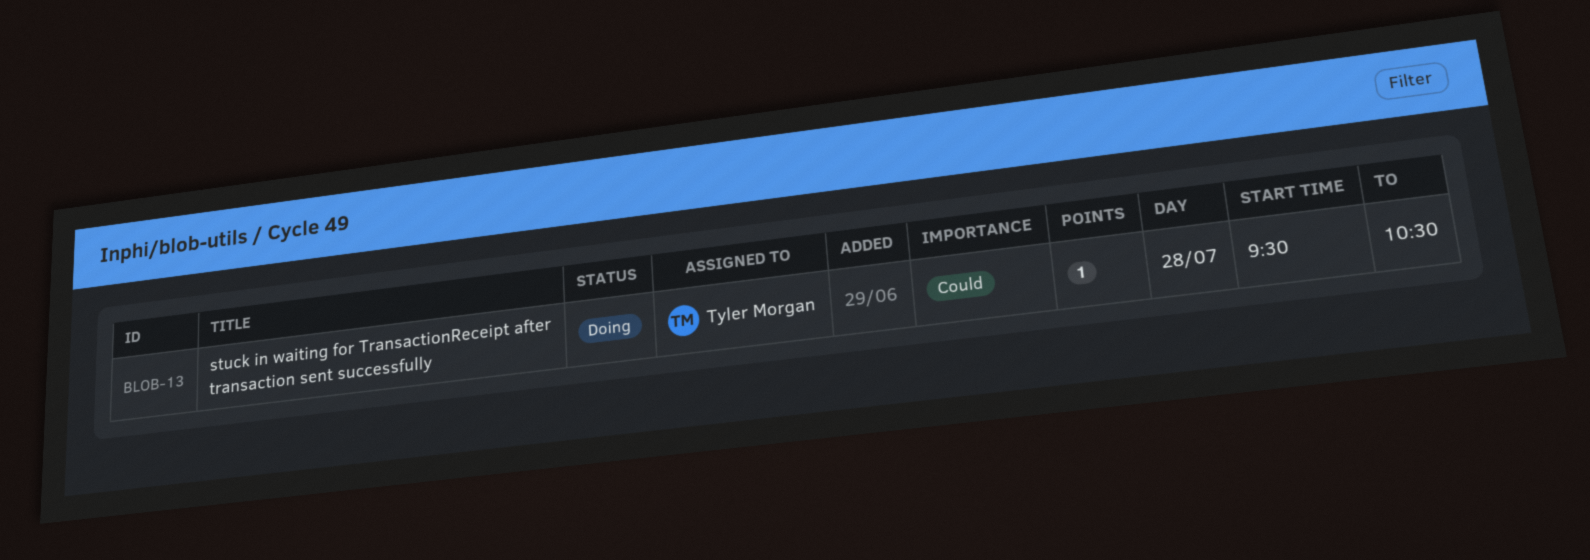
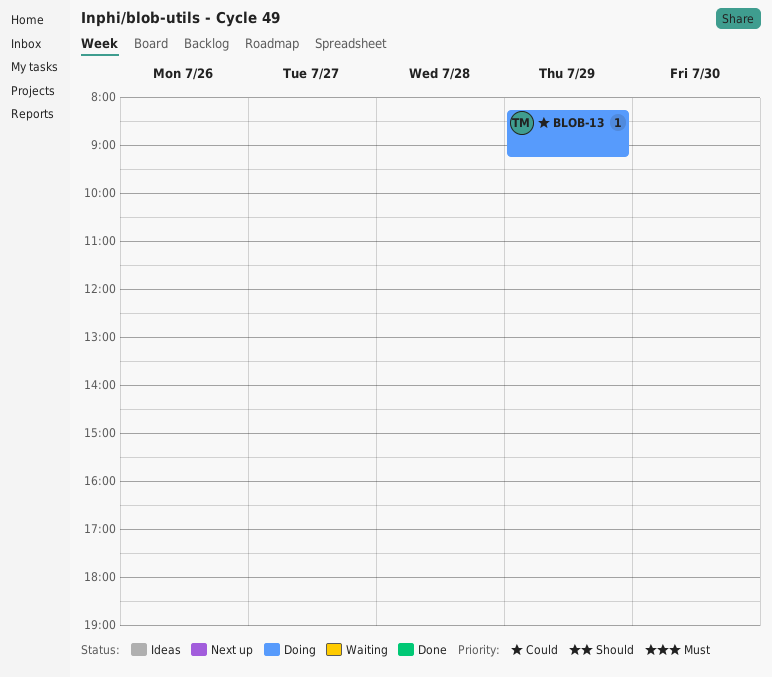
BLOB-13, day: Jul 28 -> Jul 29
BLOB-13, begins: 09:30 -> 08:15
BLOB-13, ends: 10:30 -> 09:15

